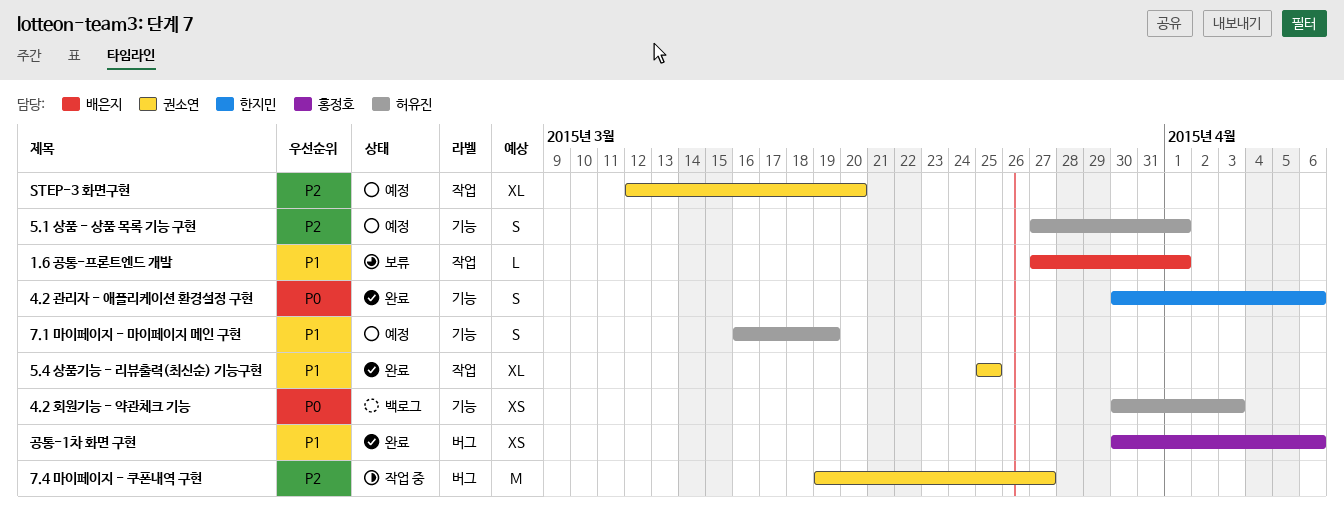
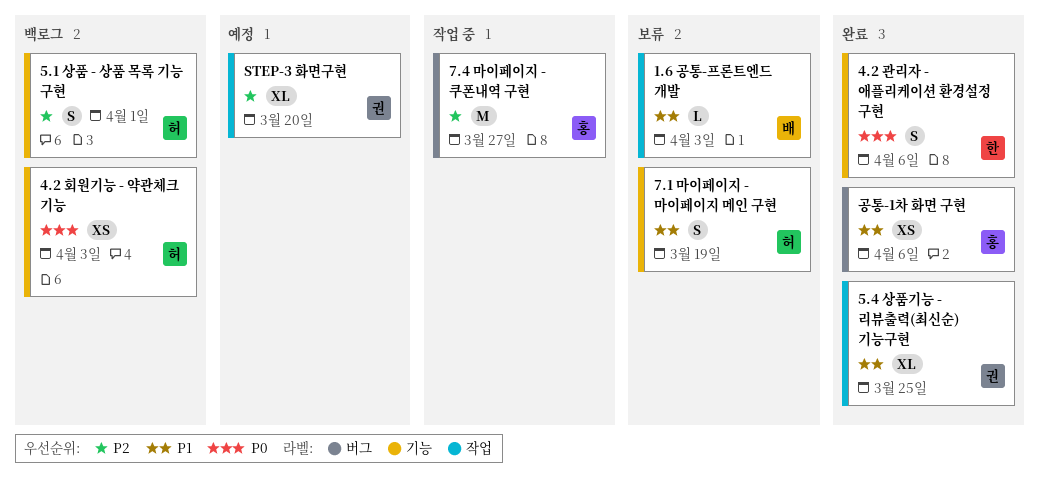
1.6 공통-프론트엔드 개발, due: Apr 1 -> Apr 3
5.1 상품 - 상품 목록 기능 구현, status: 예정 -> 백로그
7.1 마이페이지 - 마이페이지 메인 구현, status: 예정 -> 보류
7.4 마이페이지 - 쿠폰내역 구현, owner: 권소연 -> 홍정호

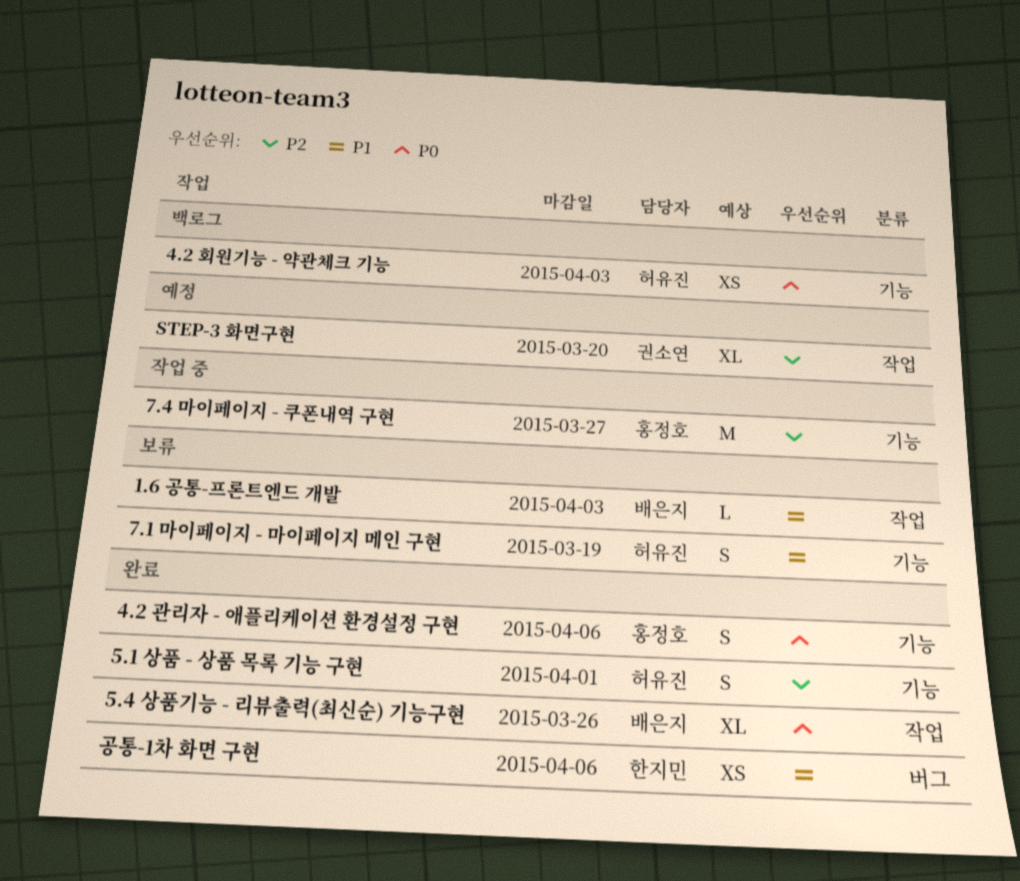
4.2 관리자 - 애플리케이션 환경설정 구현, owner: 한지민 -> 홍정호
5.1 상품 - 상품 목록 기능 구현, status: 백로그 -> 완료
5.4 상품기능 - 리뷰출력(최신순) 기능구현, owner: 권소연 -> 배은지
5.4 상품기능 - 리뷰출력(최신순) 기능구현, priority: P1 -> P0
5.4 상품기능 - 리뷰출력(최신순) 기능구현, due: Mar 25 -> Mar 26
7.4 마이페이지 - 쿠폰내역 구현, label: 버그 -> 기능
공통-1차 화면 구현, owner: 홍정호 -> 한지민

